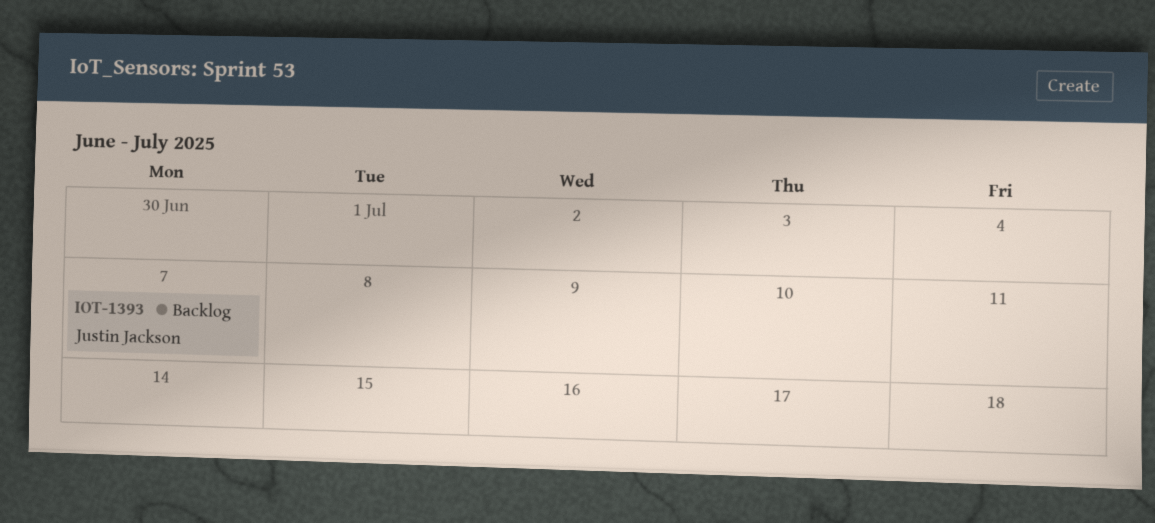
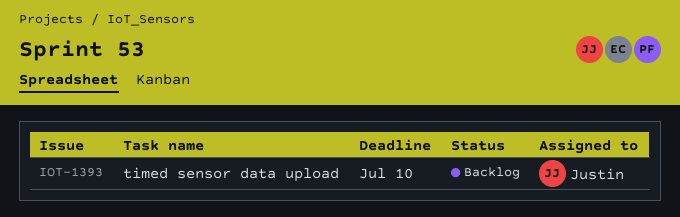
IOT-1393, due: Jul 7 -> Jul 10

